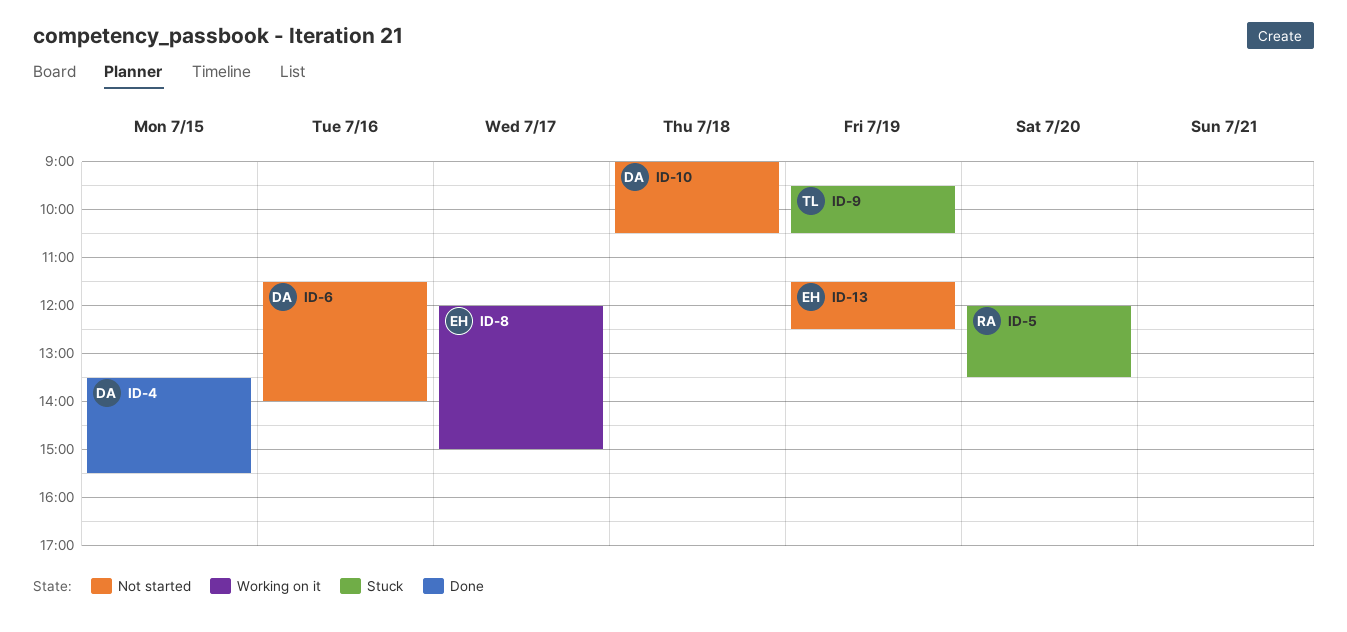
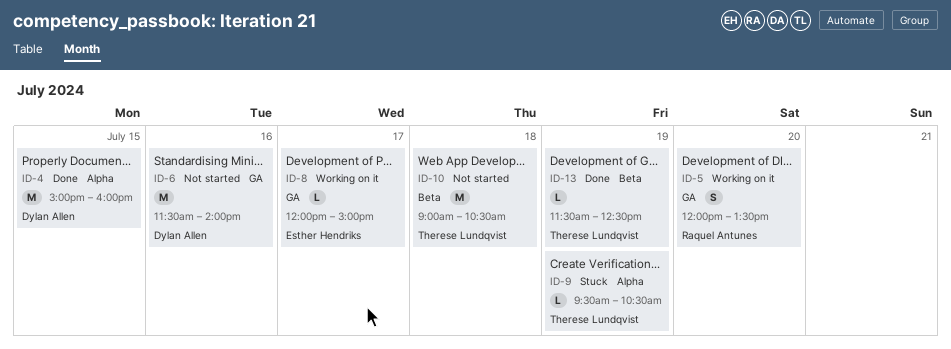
ID-4, begins: 13:30 -> 15:00
ID-4, ends: 15:30 -> 16:00
ID-5, status: Stuck -> Working on it
ID-10, owner: Dylan Allen -> Therese Lundqvist
ID-13, status: Not started -> Done
ID-13, owner: Esther Hendriks -> Therese Lundqvist

